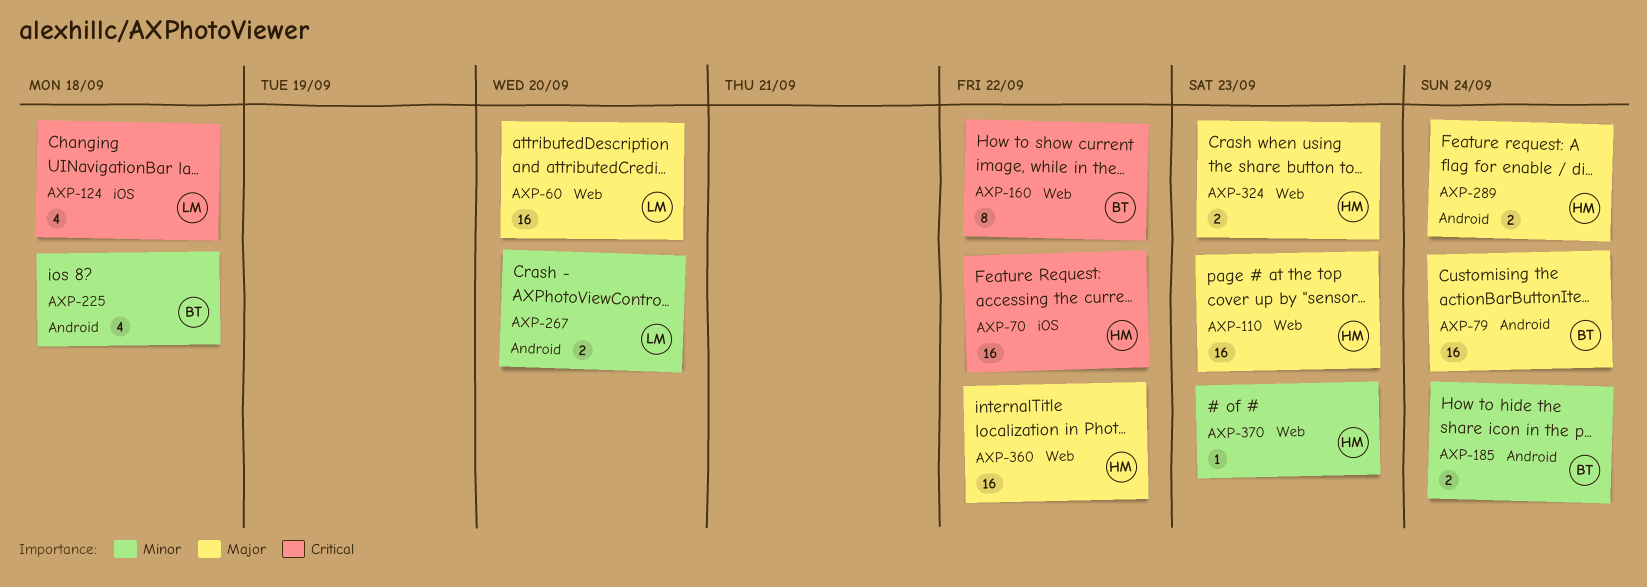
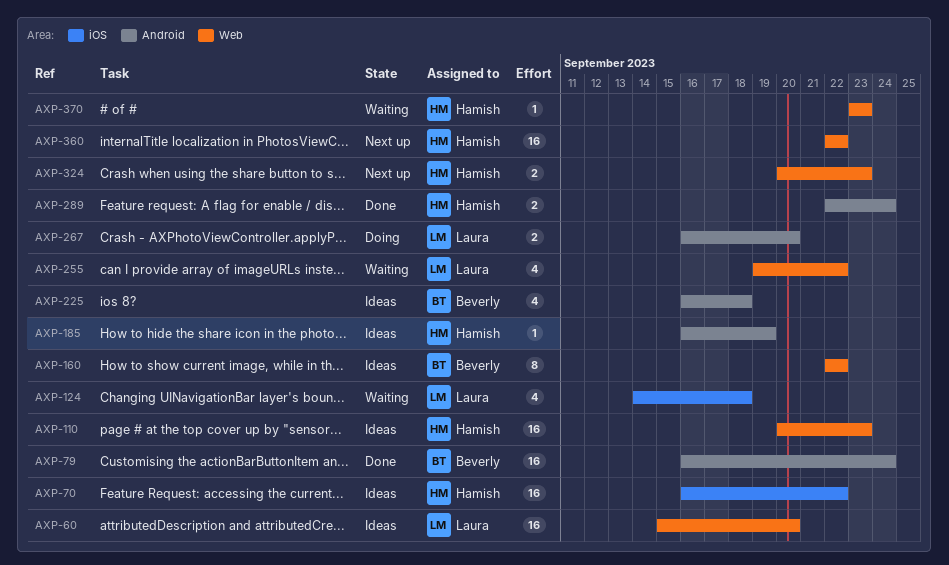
AXP-185, owner: Beverly -> Hamish
AXP-185, estimate: 2 -> 1
AXP-185, due: Sep 24 -> Sep 19
AXP-255: none -> present

